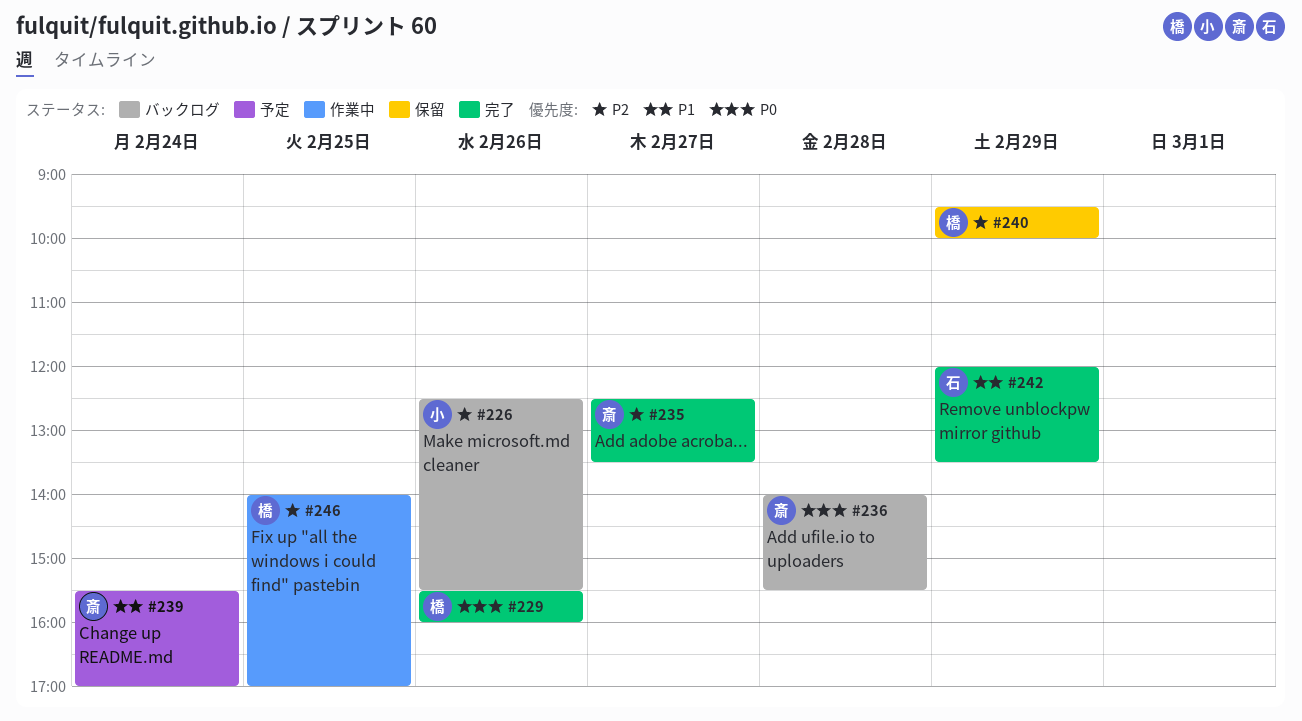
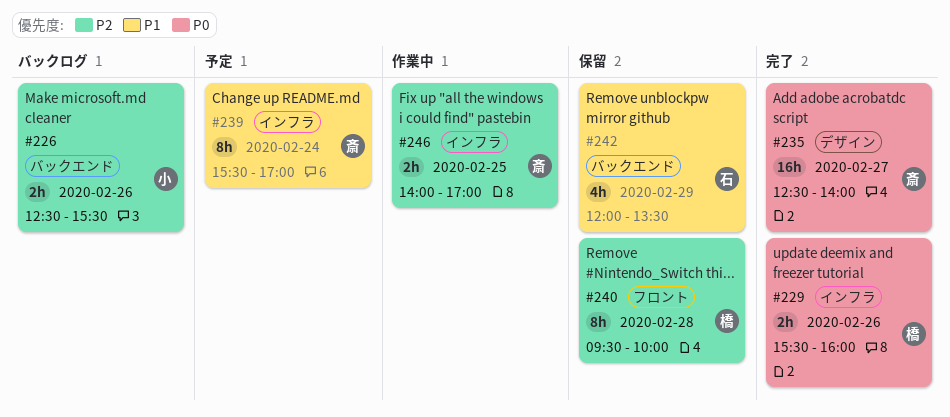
#235, priority: P2 -> P0
#235, ends: 13:30 -> 14:00
#236: present -> none
#240, day: Feb 29 -> Feb 28
#242, status: 完了 -> 保留
#246, owner: 橋 -> 斎

